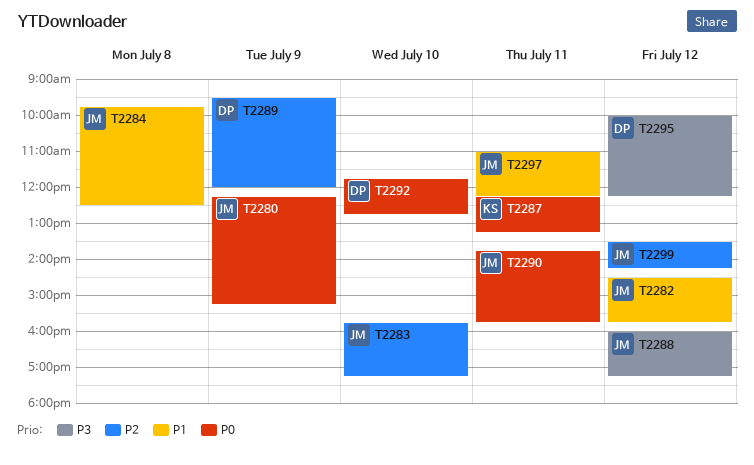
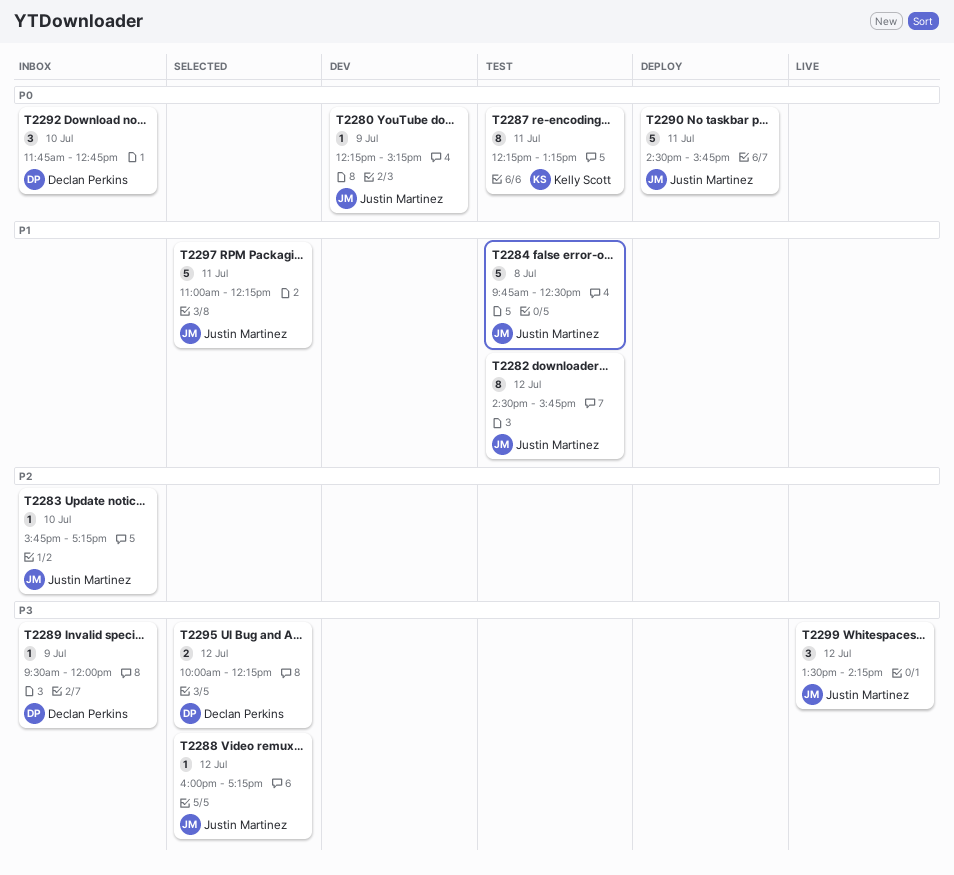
T2289, priority: P2 -> P3
T2290, begins: 13:45 -> 14:30
T2299, priority: P2 -> P3

